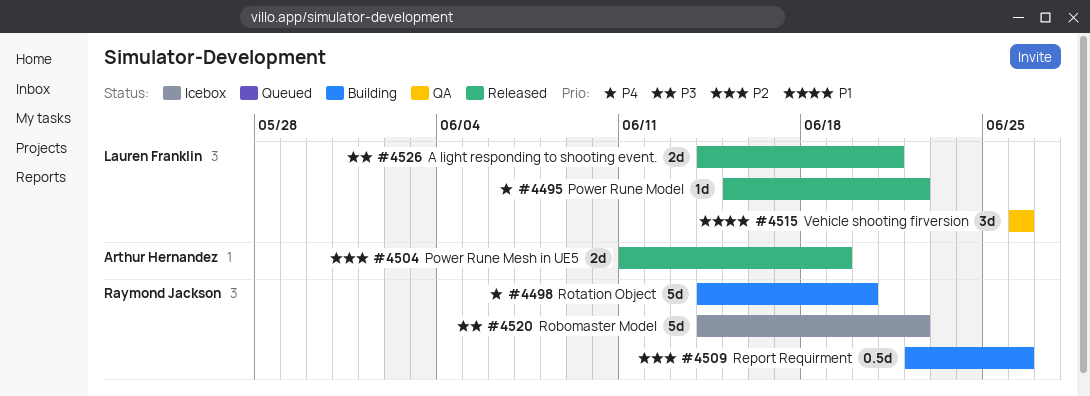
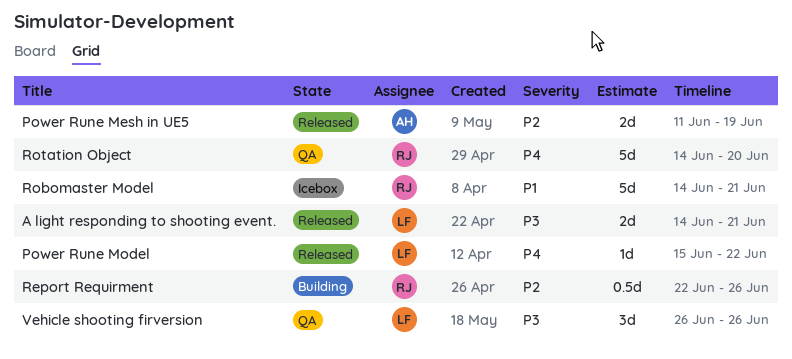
Robomaster Model, priority: P3 -> P1
Robomaster Model, due: Jun 22 -> Jun 21
Rotation Object, status: Building -> QA
Vehicle shooting firversion, priority: P1 -> P3

